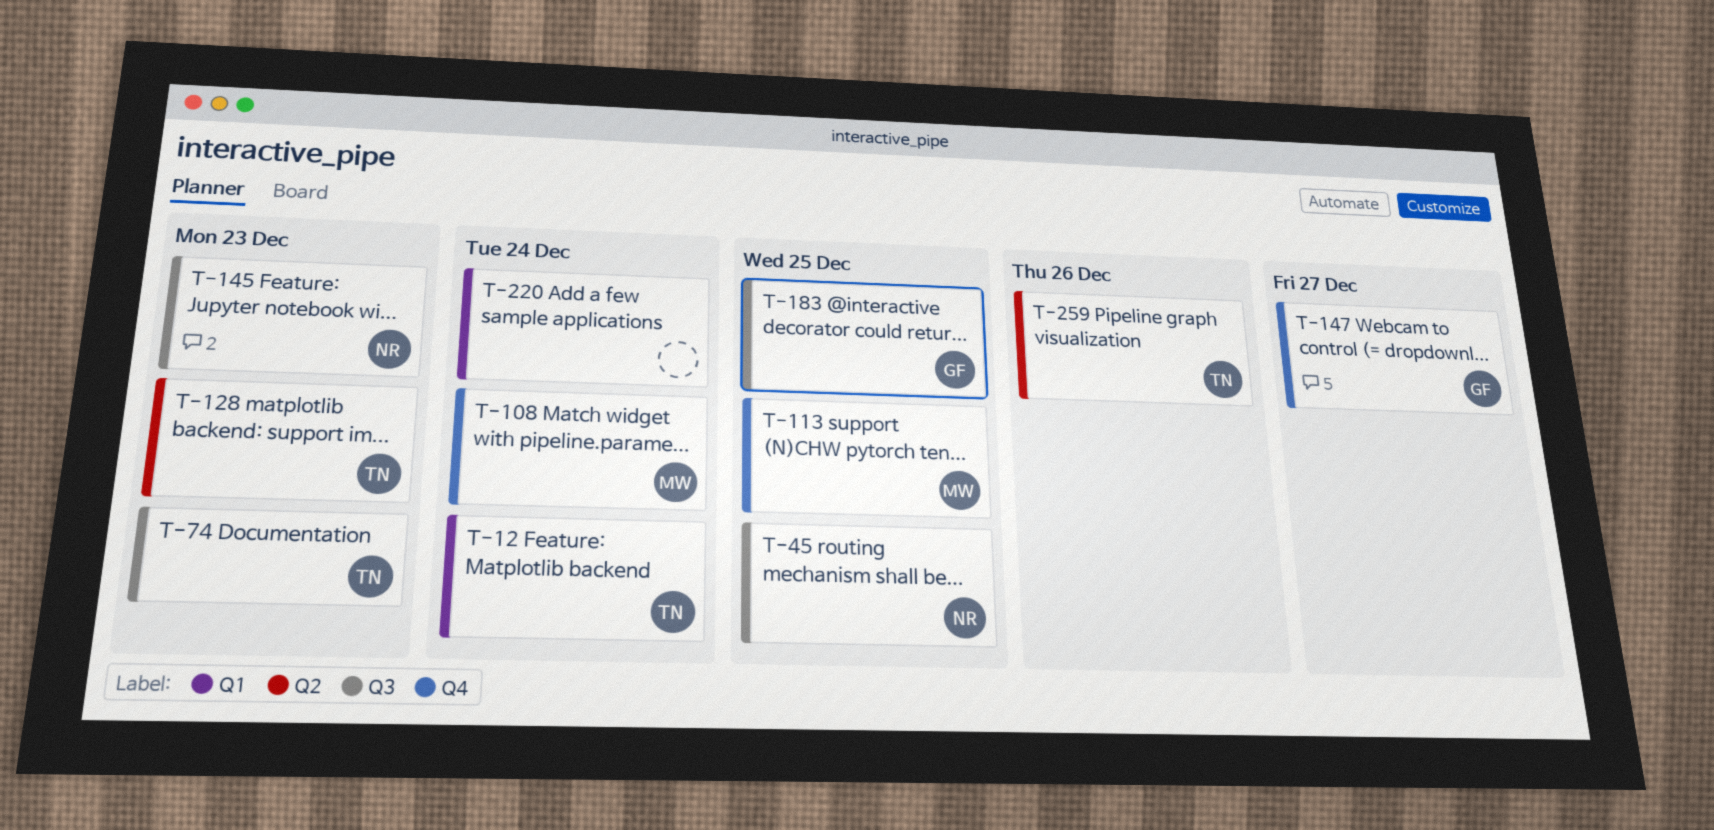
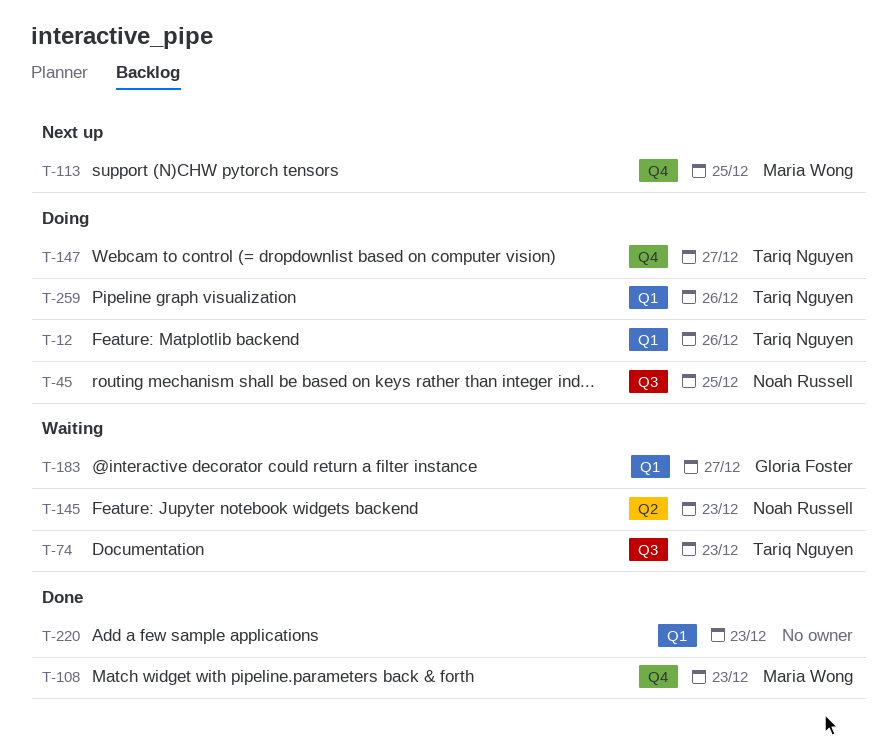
T-12, due: Dec 24 -> Dec 26
T-108, due: Dec 24 -> Dec 23
T-128: present -> none
T-145, label: Q3 -> Q2
T-147, owner: Gloria Foster -> Tariq Nguyen
T-183, label: Q3 -> Q1
T-183, due: Dec 25 -> Dec 27
T-220, due: Dec 24 -> Dec 23
T-259, label: Q2 -> Q1

